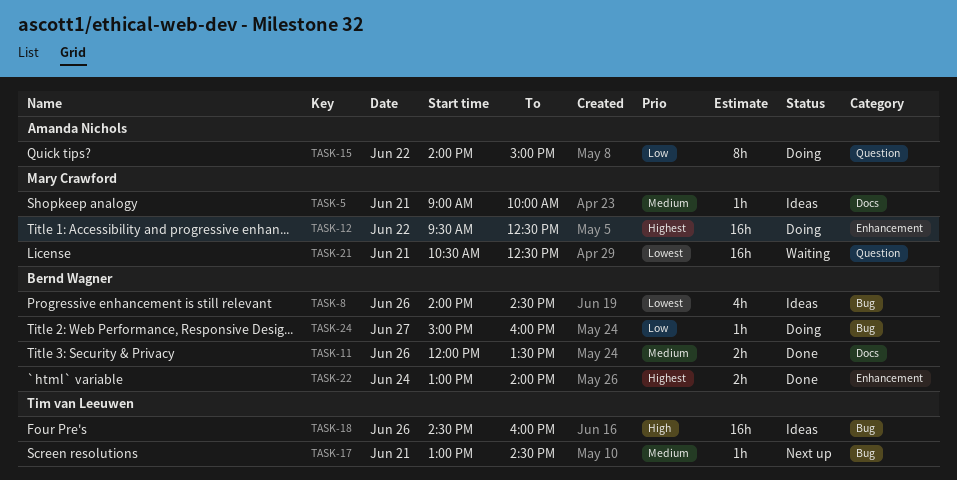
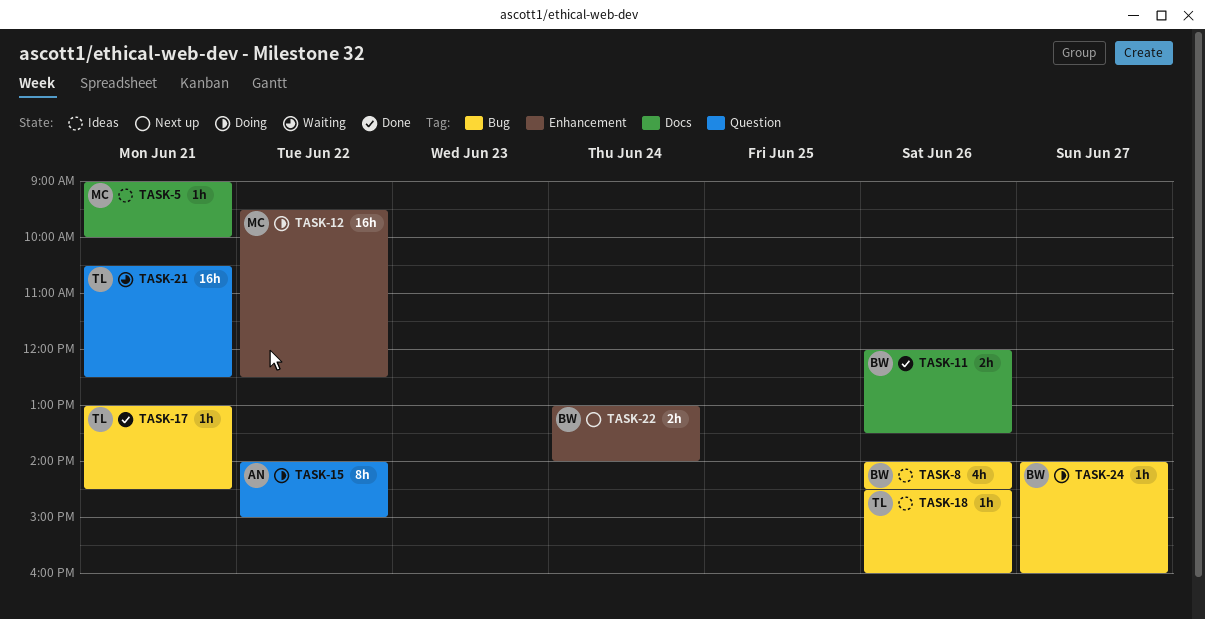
TASK-17, status: Next up -> Done
TASK-18, estimate: 16h -> 1h
TASK-21, owner: Mary Crawford -> Tim van Leeuwen
TASK-22, status: Done -> Next up
TASK-24, begins: 15:00 -> 14:00

